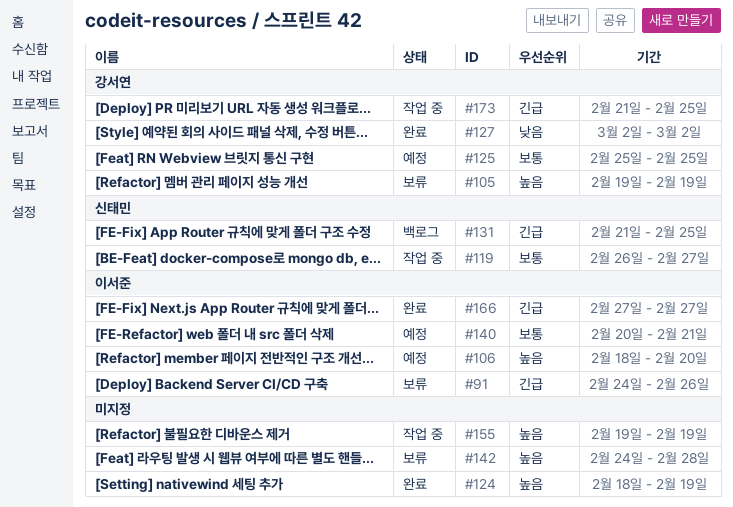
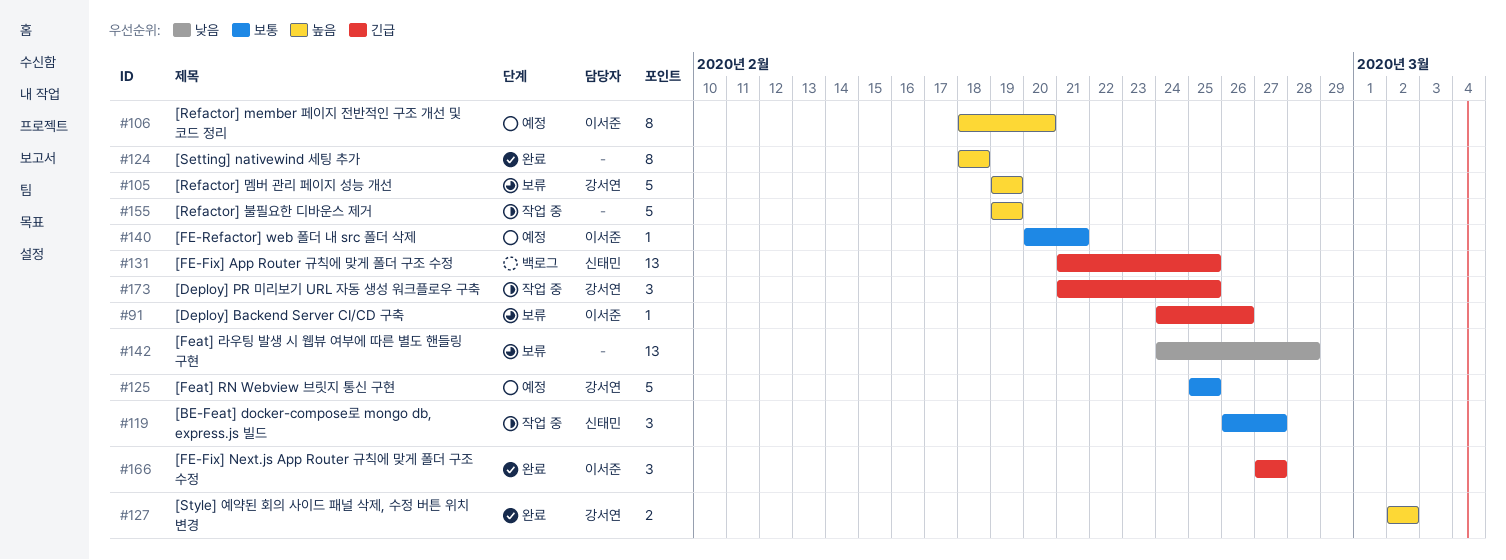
#124, due: Feb 19 -> Feb 18
#127, priority: 낮음 -> 높음
#142, priority: 높음 -> 낮음

